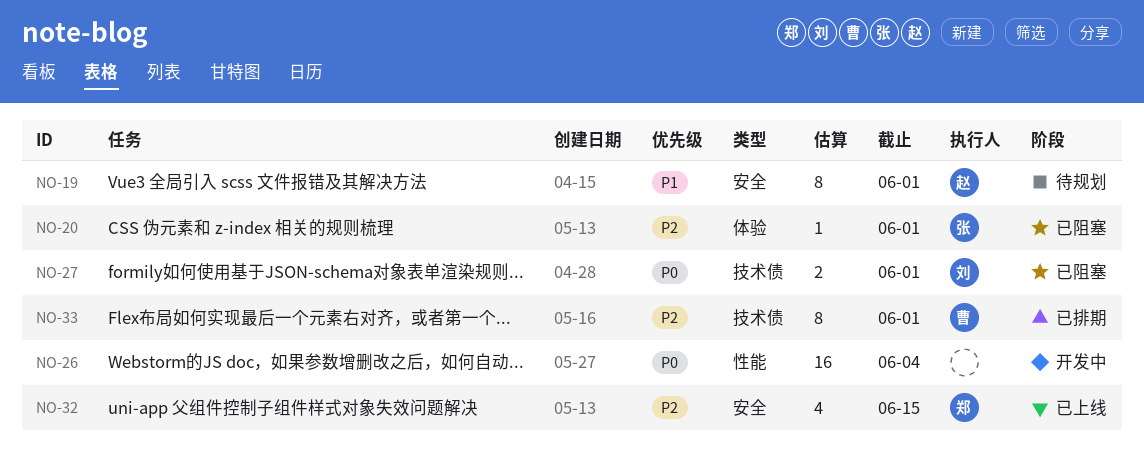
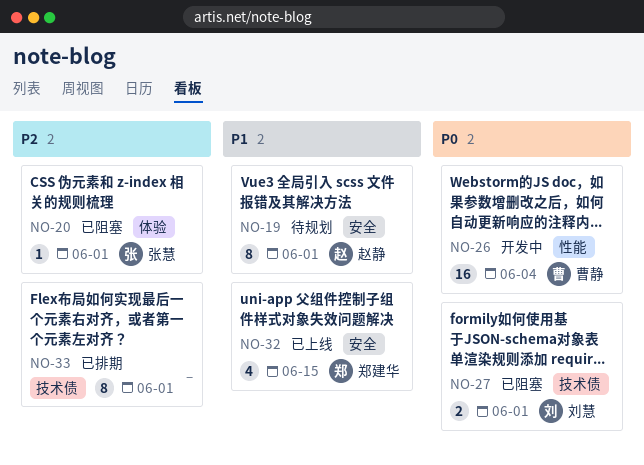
NO-26, owner: none -> 曹静
NO-32, priority: P2 -> P1
NO-33, owner: 曹静 -> none

